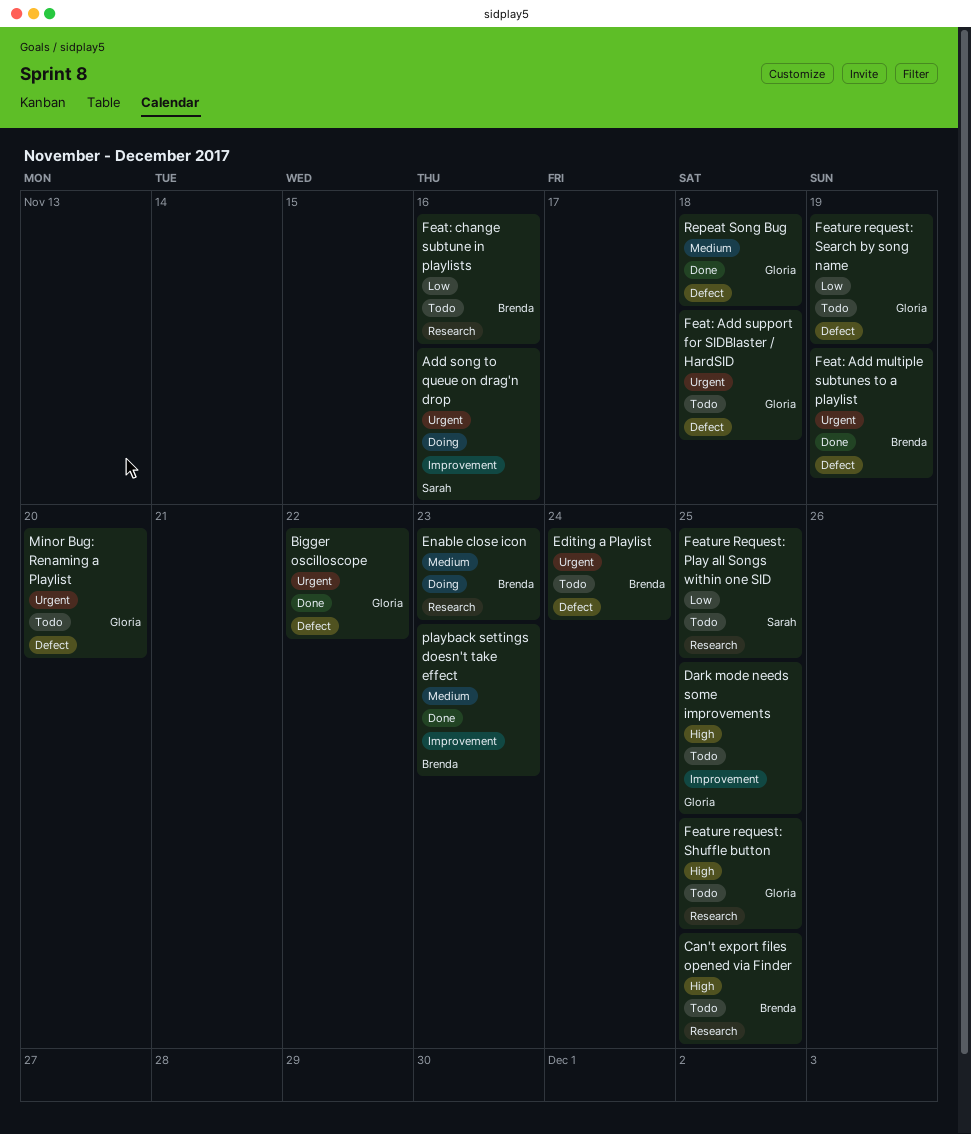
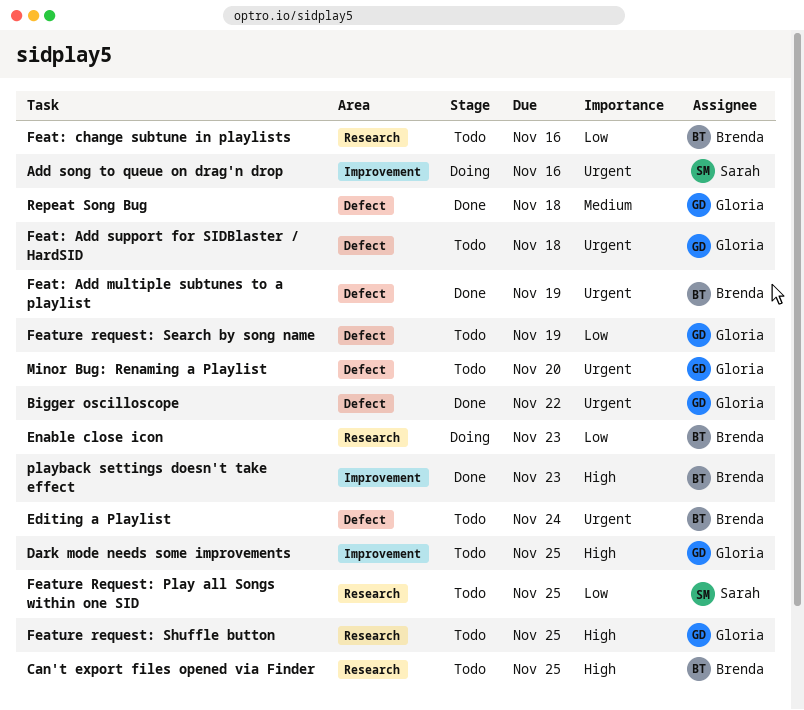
Enable close icon, priority: Medium -> Low
playback settings doesn't take effect, priority: Medium -> High

